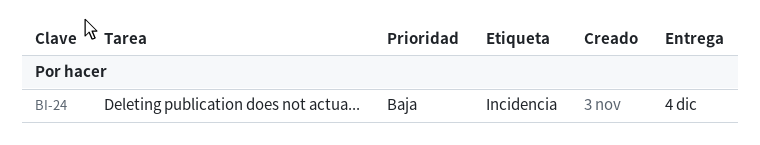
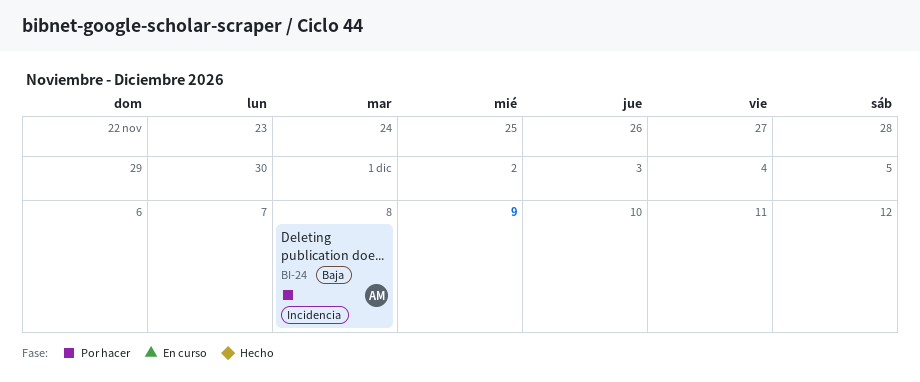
BI-24, due: Dec 4 -> Dec 8

